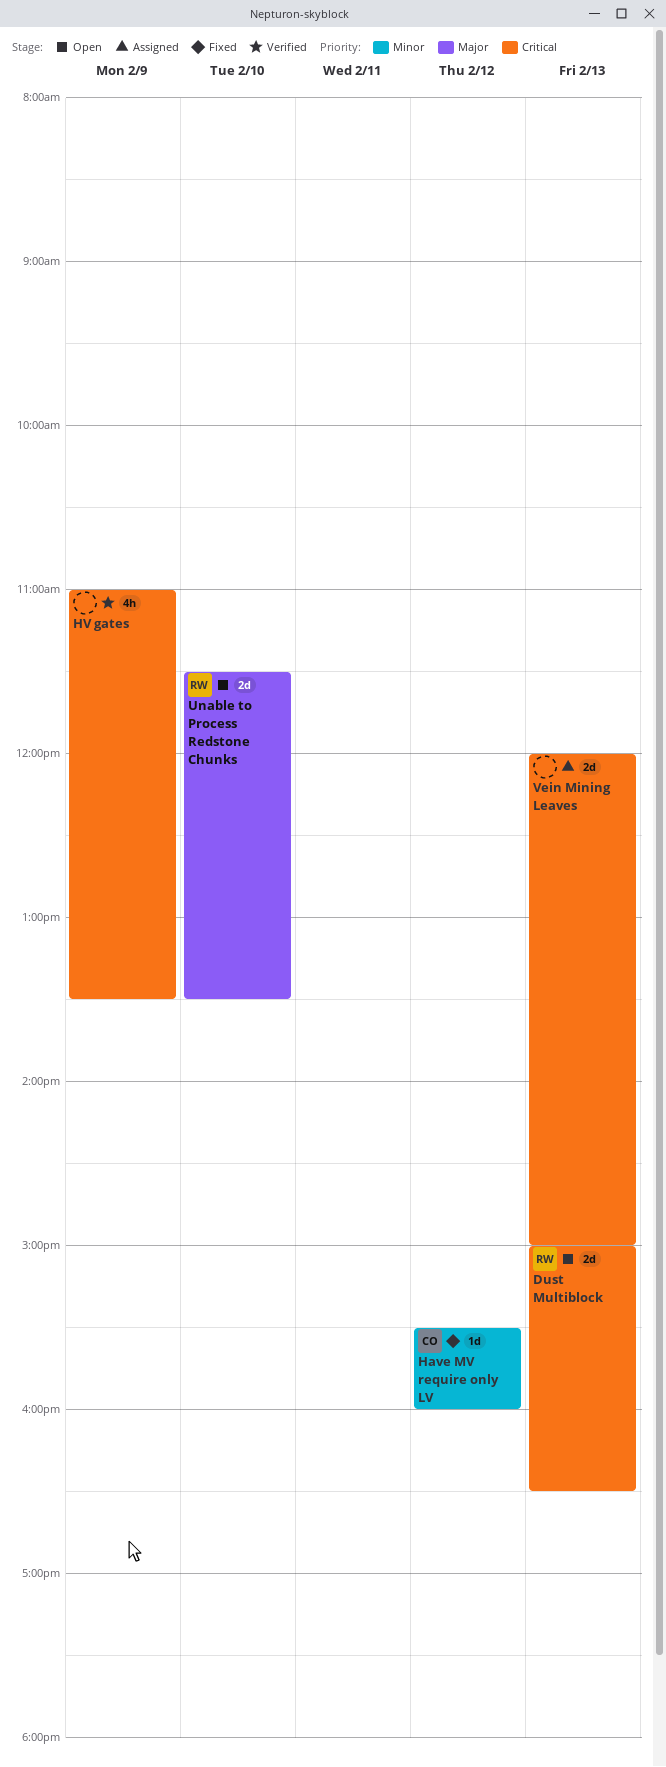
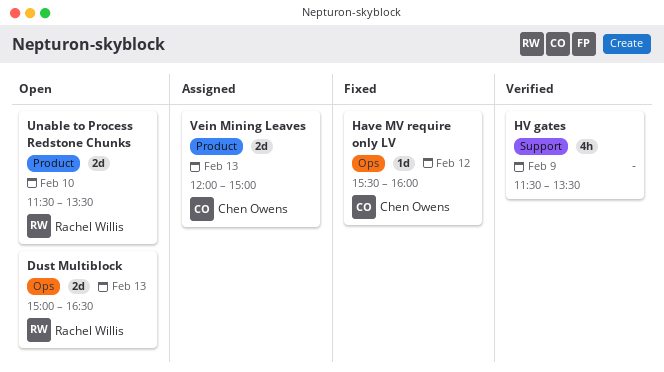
HV gates, begins: 11:00 -> 11:30
Vein Mining Leaves, owner: none -> Chen Owens

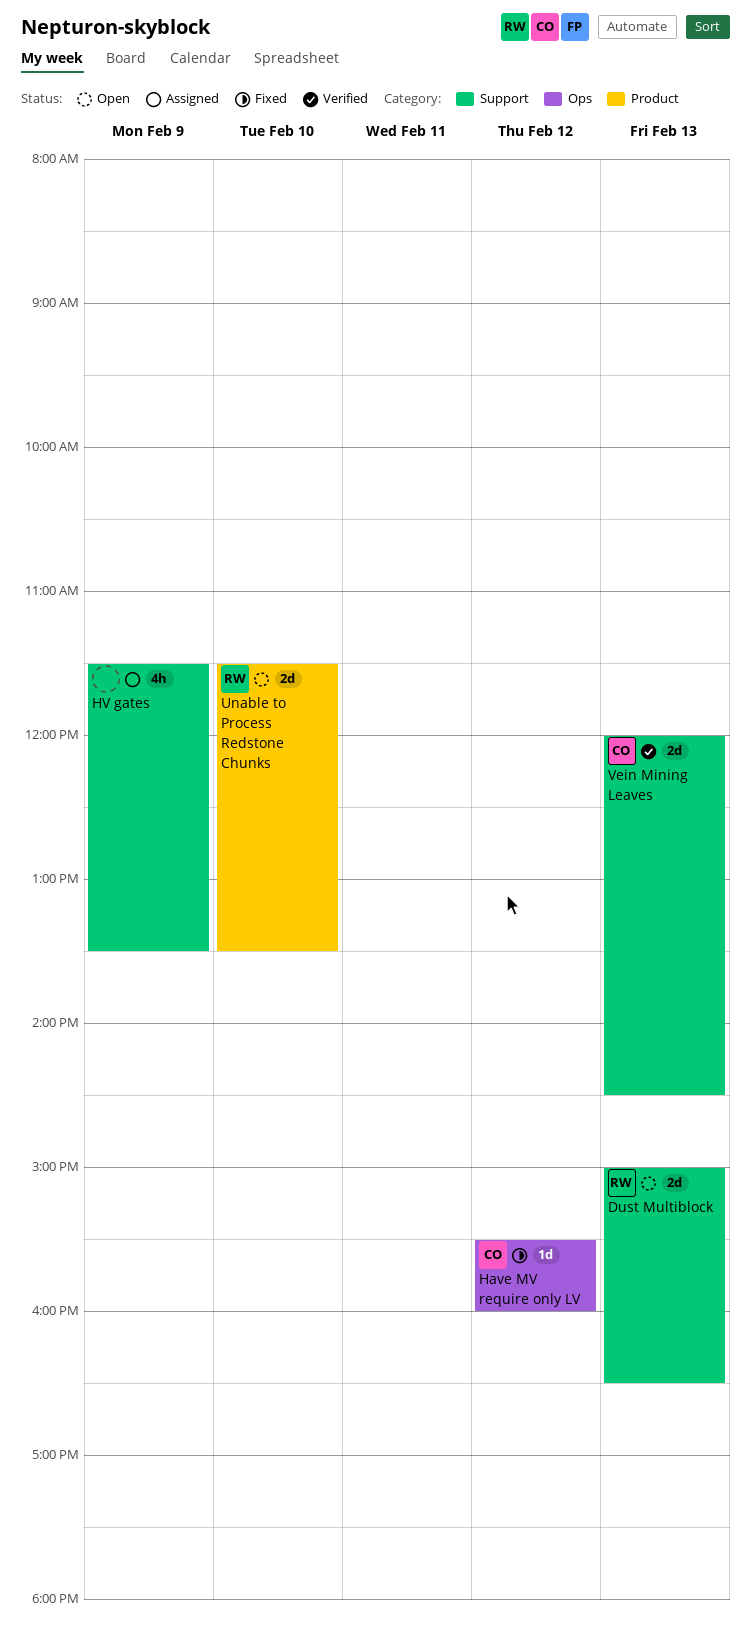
Dust Multiblock, label: Ops -> Support
HV gates, status: Verified -> Assigned
Vein Mining Leaves, status: Assigned -> Verified
Vein Mining Leaves, label: Product -> Support
Vein Mining Leaves, ends: 15:00 -> 14:30

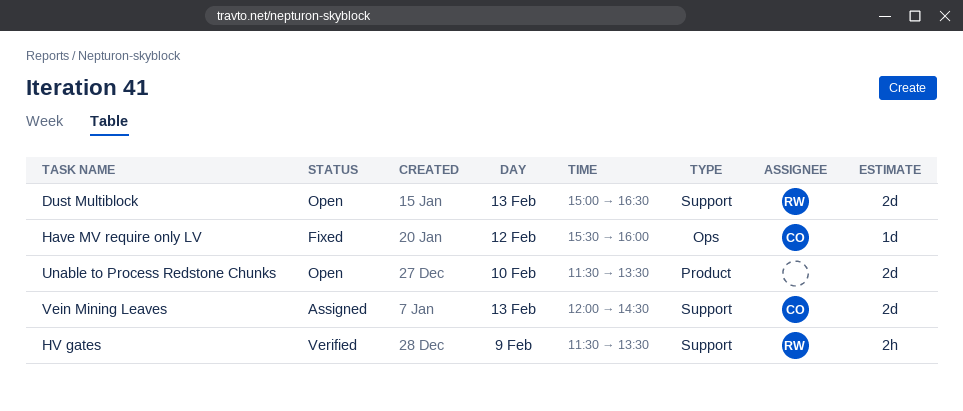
HV gates, status: Assigned -> Verified
HV gates, owner: none -> RW
HV gates, estimate: 4h -> 2h
Unable to Process Redstone Chunks, owner: RW -> none
Vein Mining Leaves, status: Verified -> Assigned

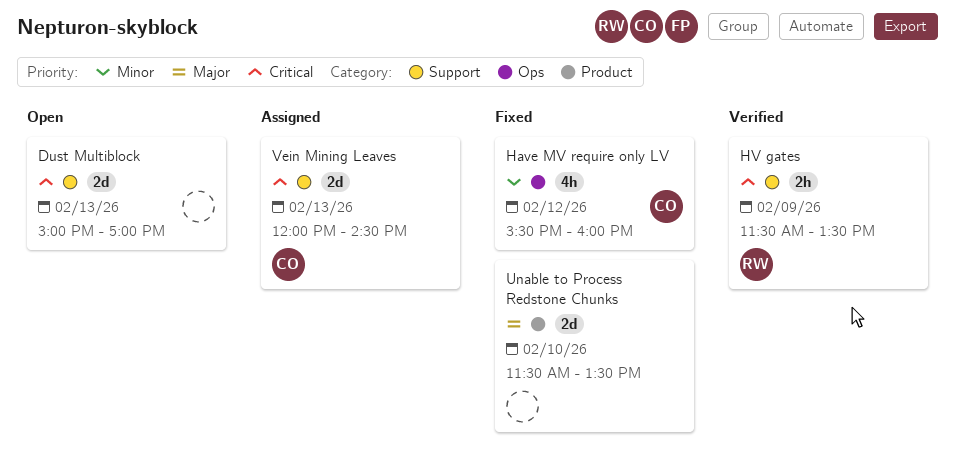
Dust Multiblock, owner: RW -> none
Dust Multiblock, ends: 16:30 -> 17:00
Have MV require only LV, estimate: 1d -> 4h
Unable to Process Redstone Chunks, status: Open -> Fixed

